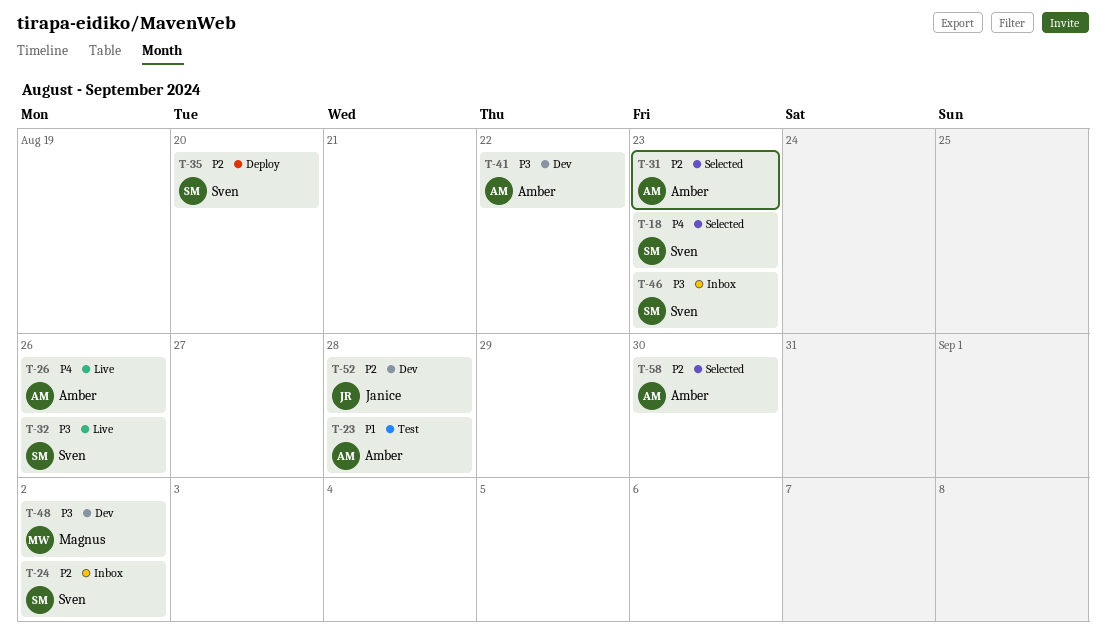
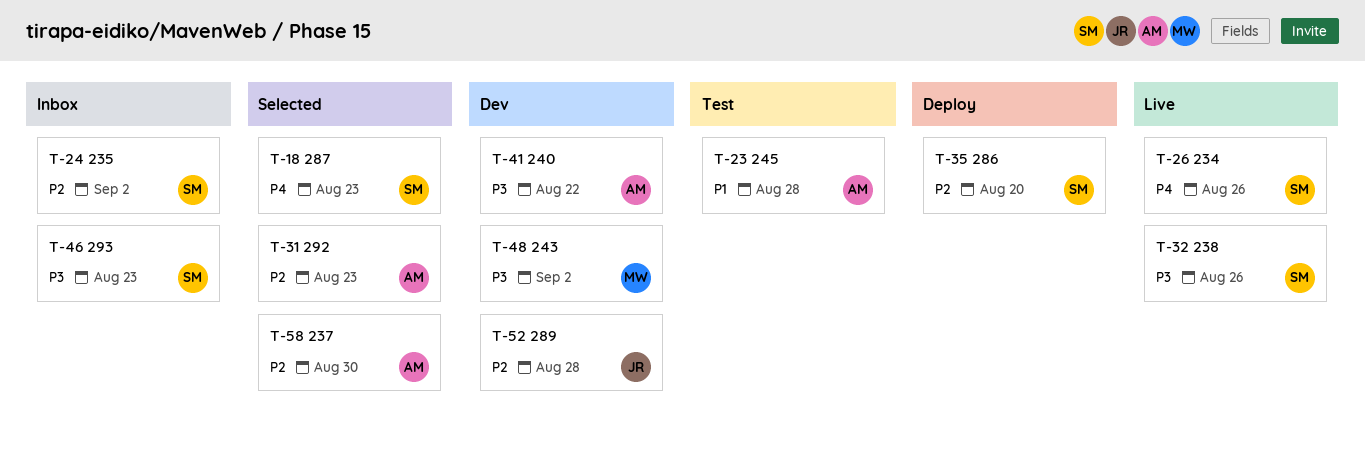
T-26, owner: Amber -> Sven

